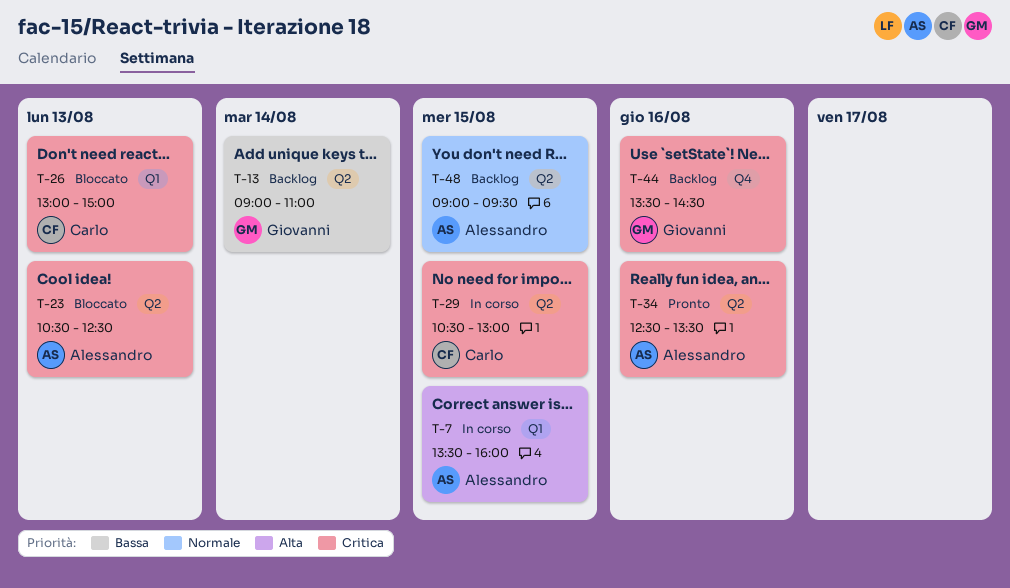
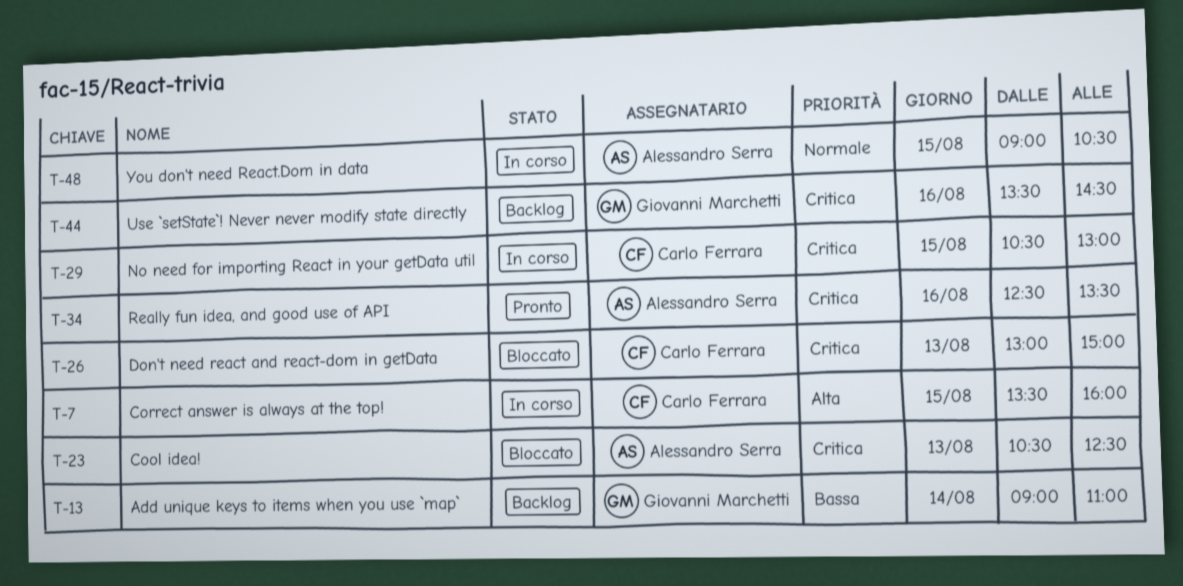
T-7, owner: Alessandro Serra -> Carlo Ferrara
T-48, status: Backlog -> In corso
T-48, ends: 09:30 -> 10:30

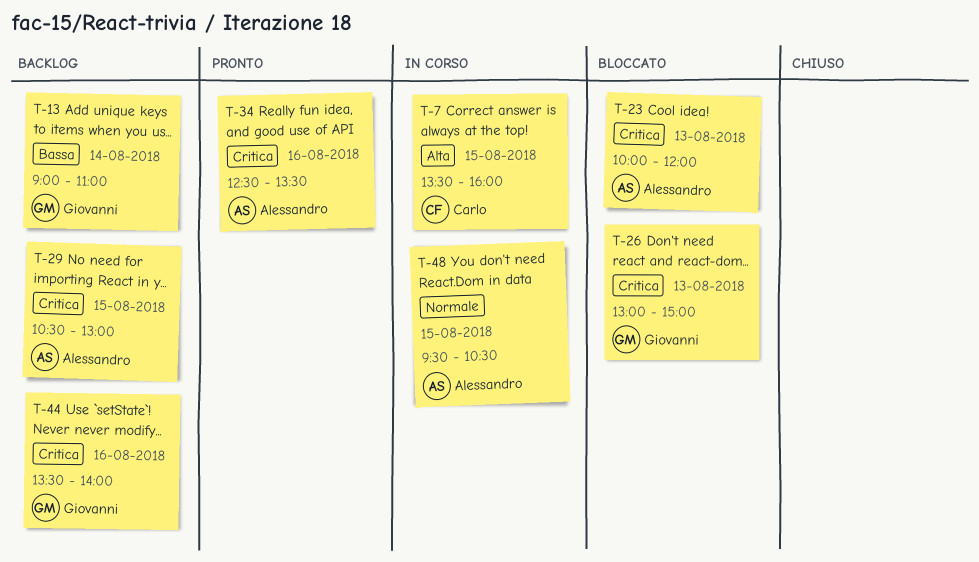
T-23, begins: 10:30 -> 10:00
T-23, ends: 12:30 -> 12:00
T-26, owner: Carlo Ferrara -> Giovanni Marchetti
T-29, status: In corso -> Backlog
T-29, owner: Carlo Ferrara -> Alessandro Serra
T-44, ends: 14:30 -> 14:00
T-48, begins: 09:00 -> 09:30

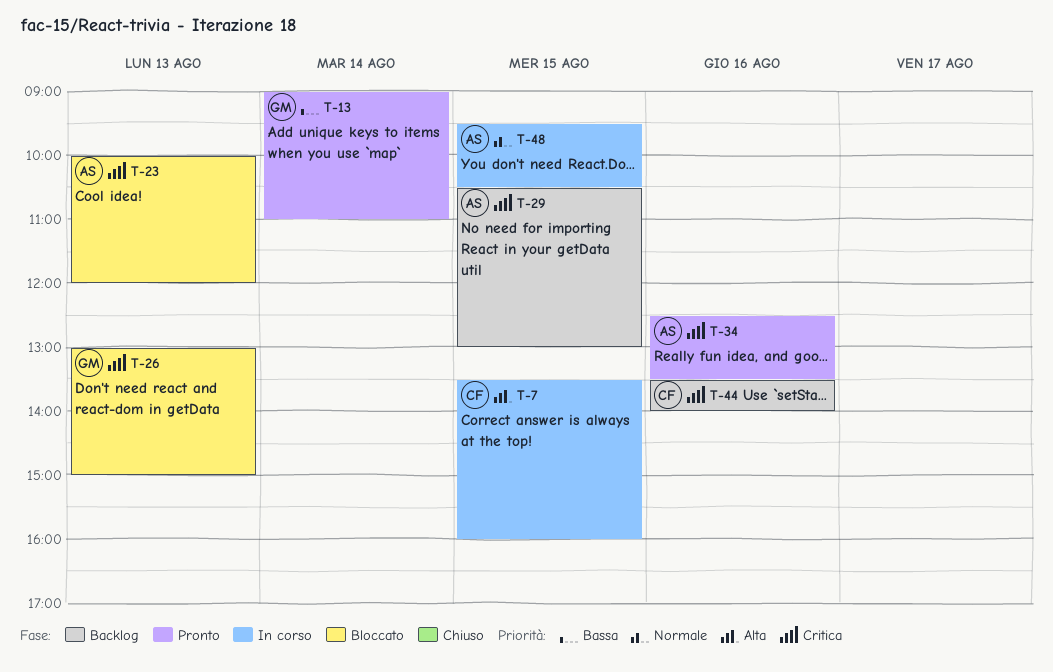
T-13, status: Backlog -> Pronto
T-44, owner: Giovanni -> Carlo

